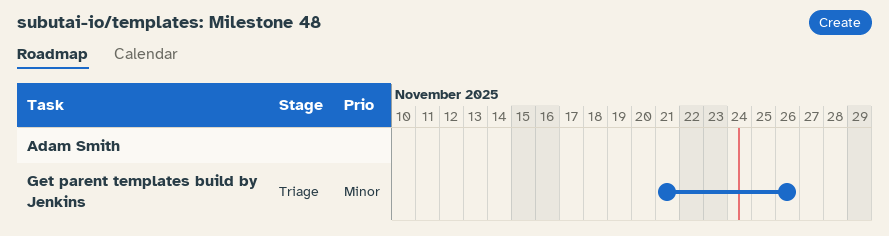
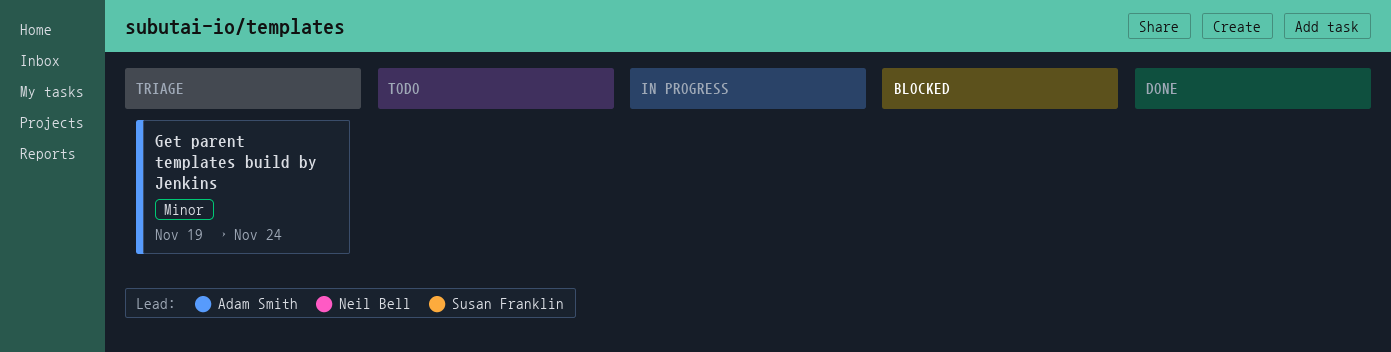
Get parent templates build by Jenkins, start: Nov 21 -> Nov 19
Get parent templates build by Jenkins, due: Nov 26 -> Nov 24

